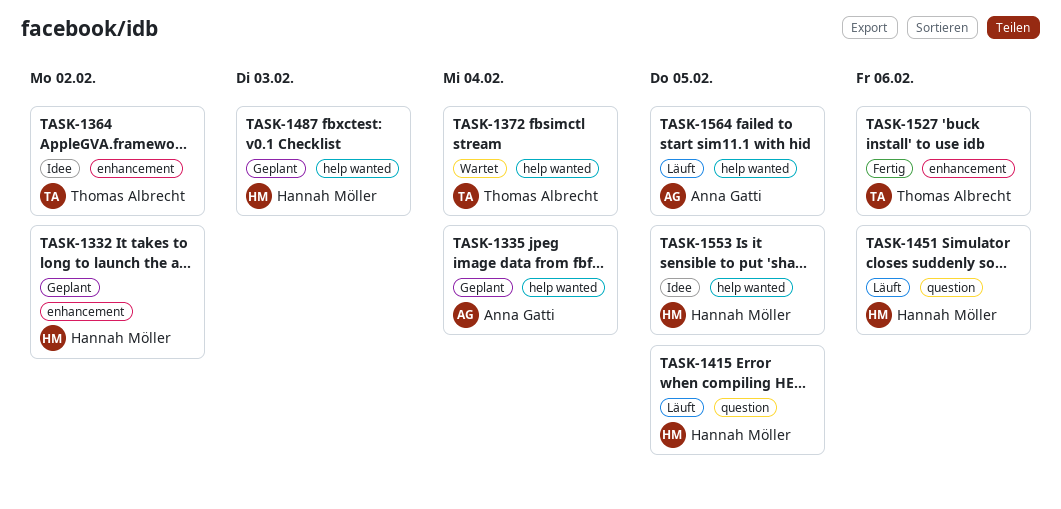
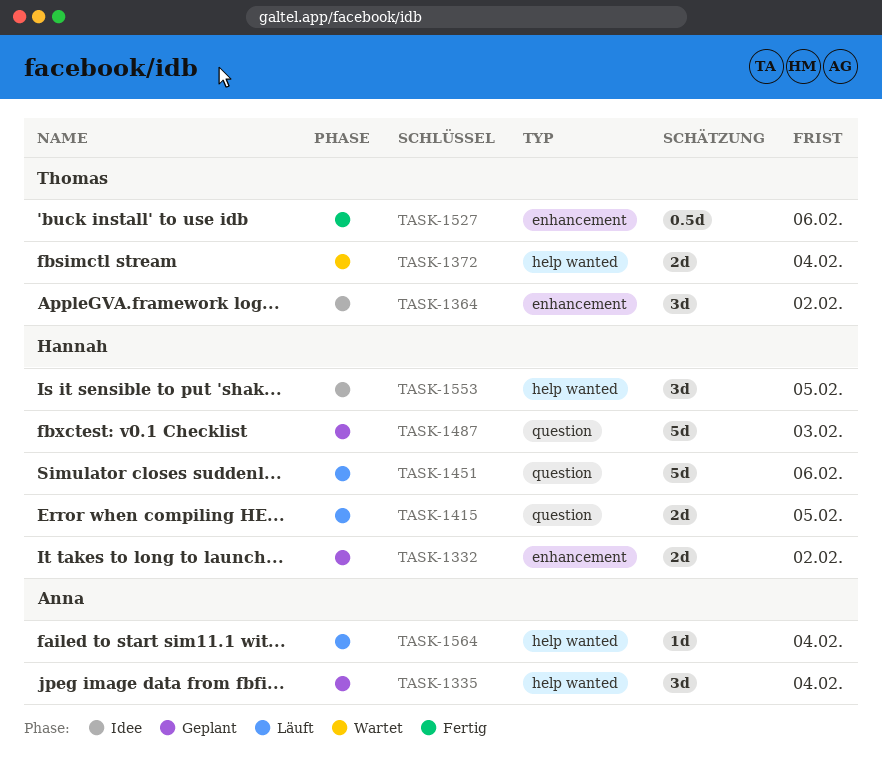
TASK-1487, label: help wanted -> question
TASK-1564, due: Feb 5 -> Feb 4

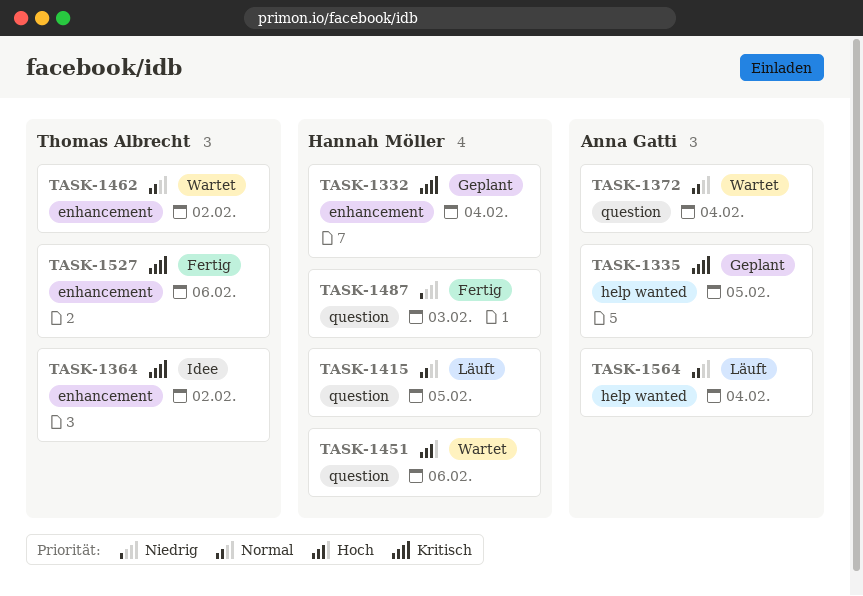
TASK-1332, due: Feb 2 -> Feb 4
TASK-1335, due: Feb 4 -> Feb 5
TASK-1372, owner: Thomas Albrecht -> Anna Gatti
TASK-1372, label: help wanted -> question
TASK-1451, status: Läuft -> Wartet
TASK-1462: none -> present
TASK-1487, status: Geplant -> Fertig
TASK-1553: present -> none

